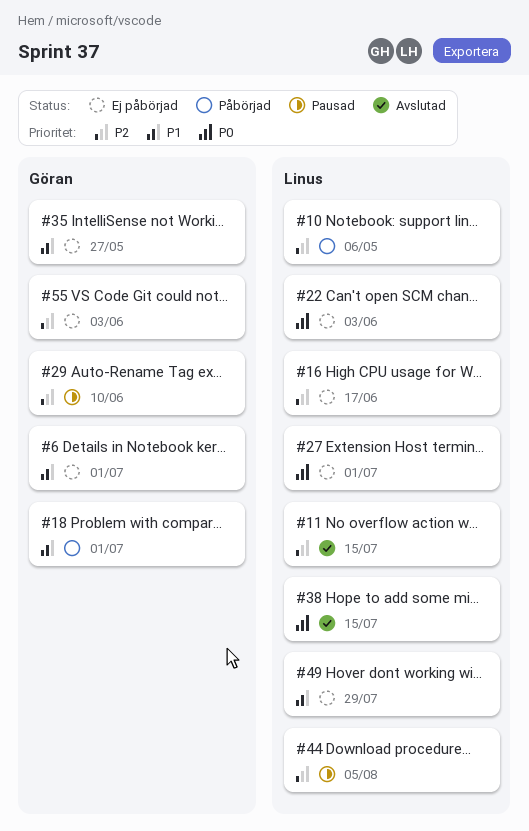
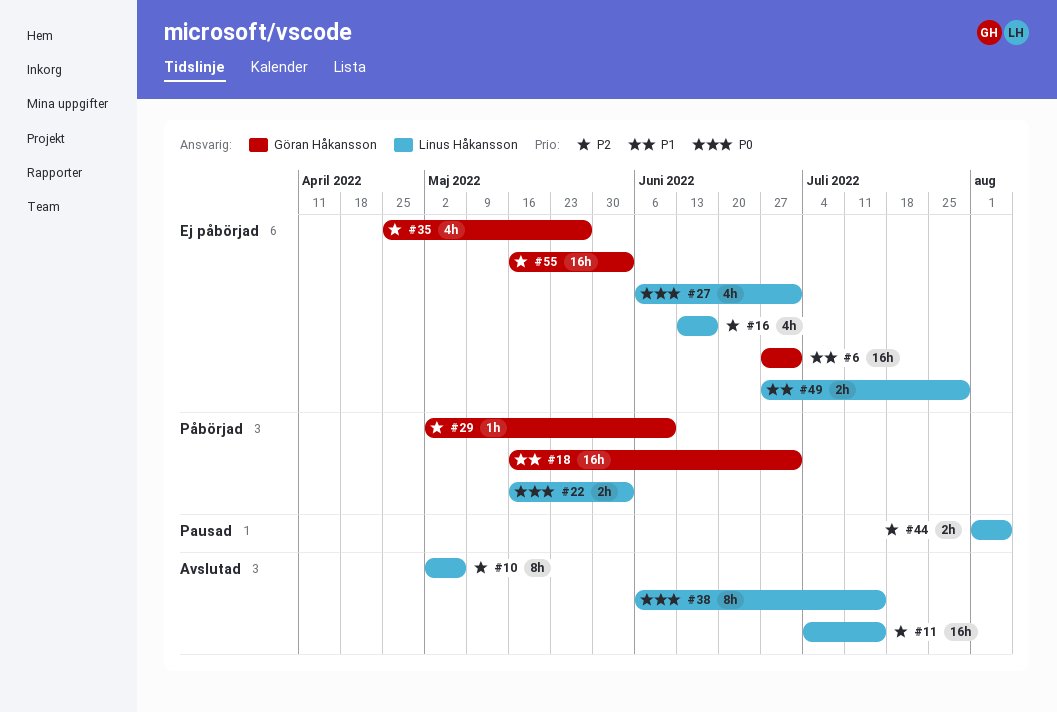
#10, status: Påbörjad -> Avslutad
#22, status: Ej påbörjad -> Påbörjad
#29, status: Pausad -> Påbörjad
#35, priority: P1 -> P2

